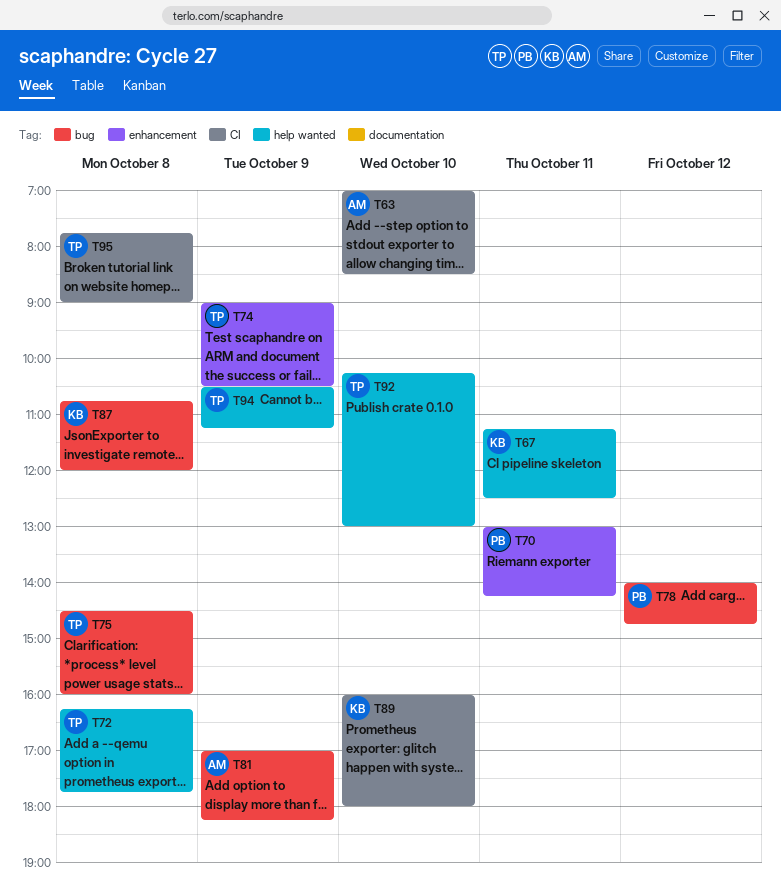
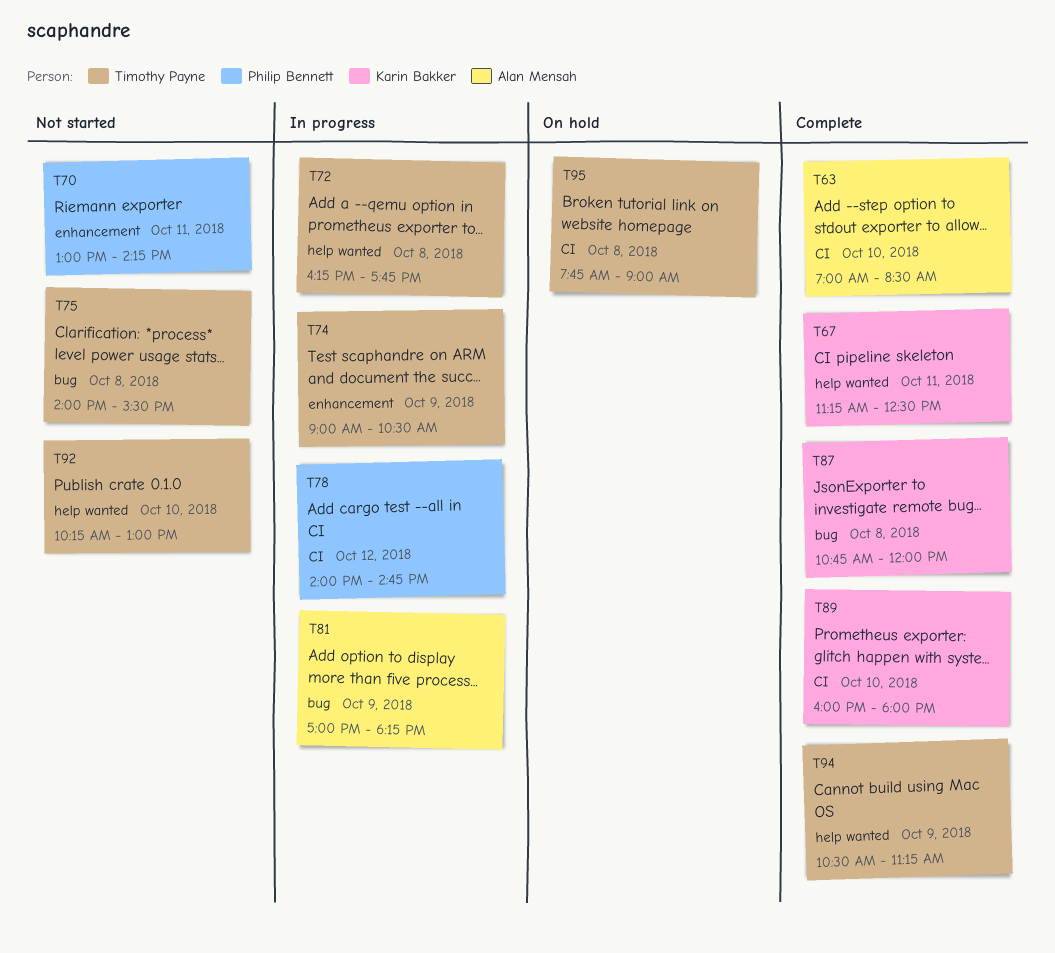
T75, begins: 14:30 -> 14:00
T75, ends: 16:00 -> 15:30
T78, label: bug -> CI

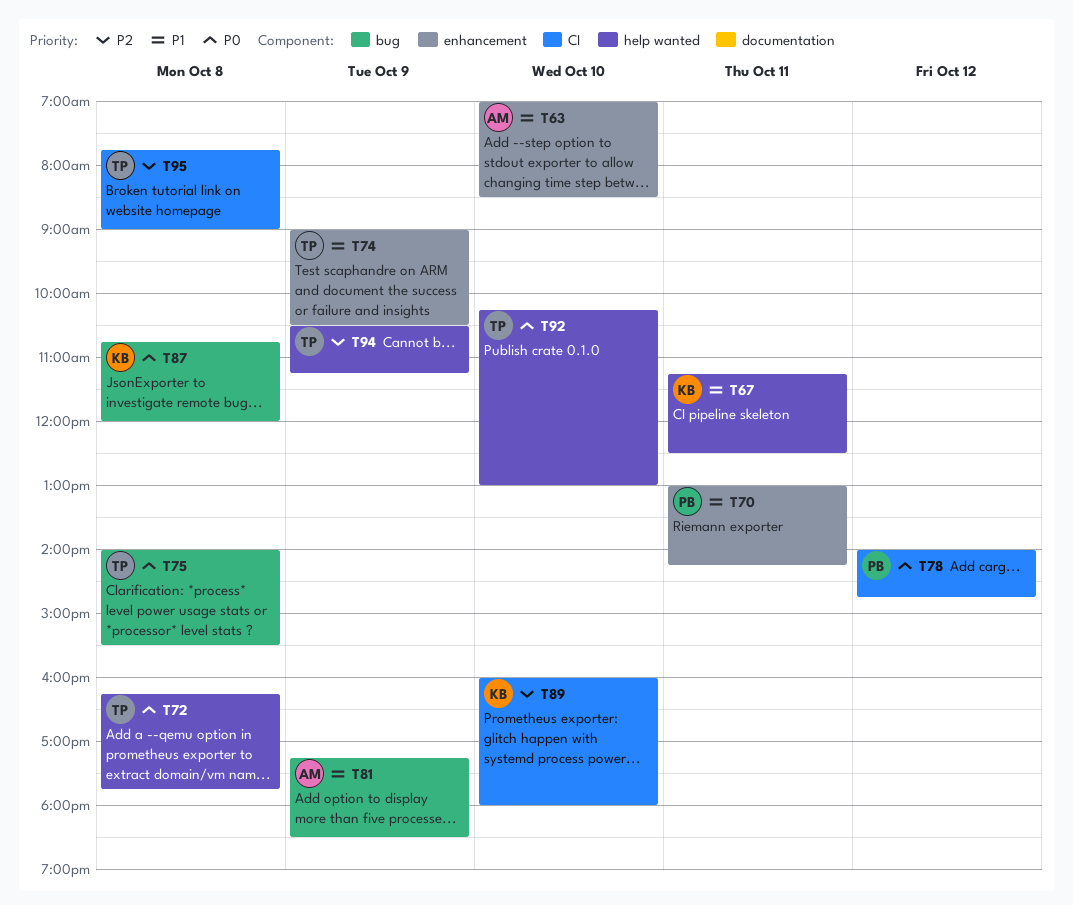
T63, label: CI -> enhancement
T81, begins: 17:00 -> 17:15
T81, ends: 18:15 -> 18:30

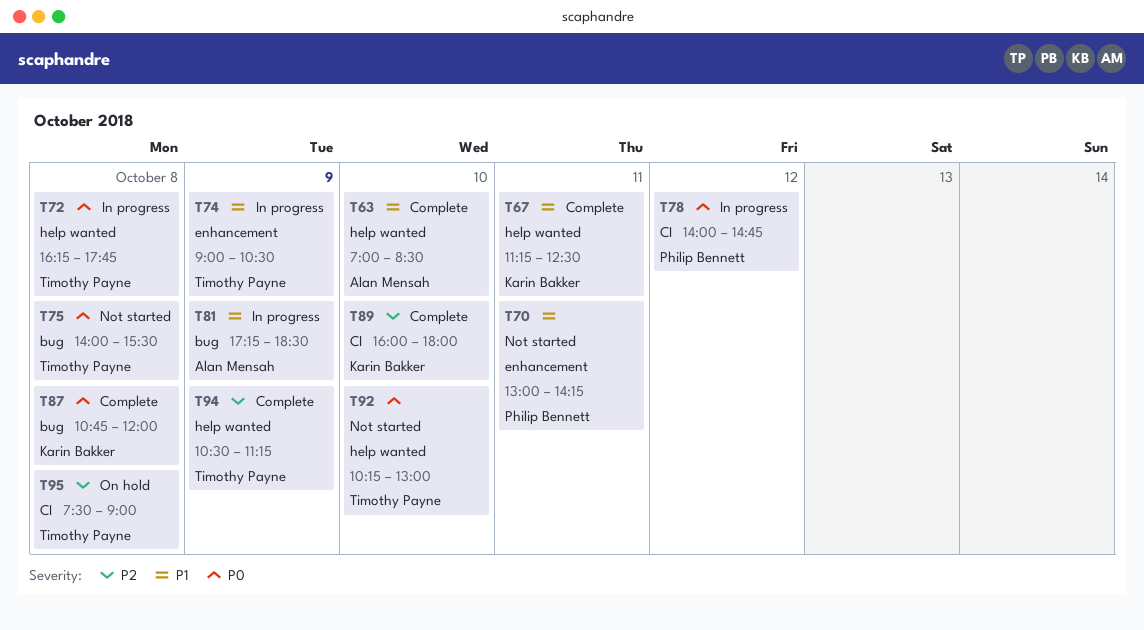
T63, label: enhancement -> help wanted
T95, begins: 07:45 -> 07:30

